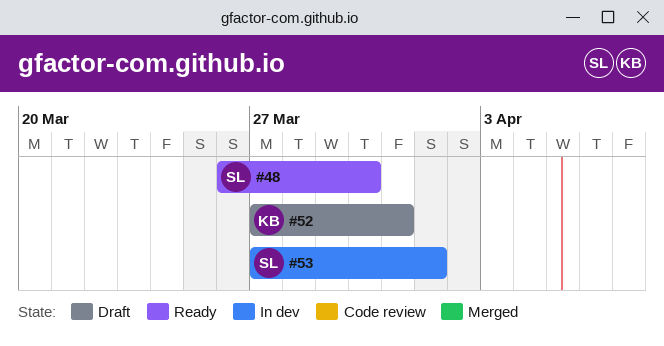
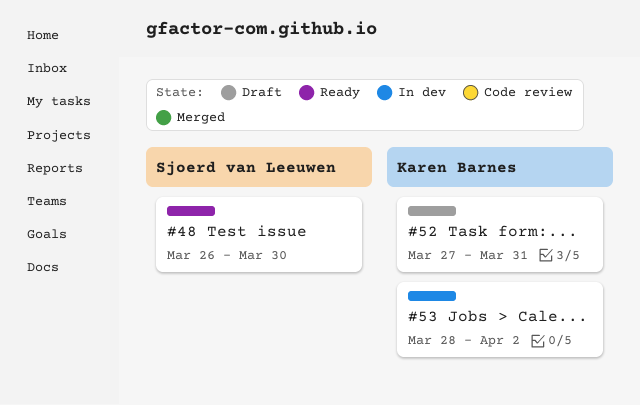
#53, owner: Sjoerd van Leeuwen -> Karen Barnes
#53, start: Mar 27 -> Mar 28
#53, due: Apr 1 -> Apr 2

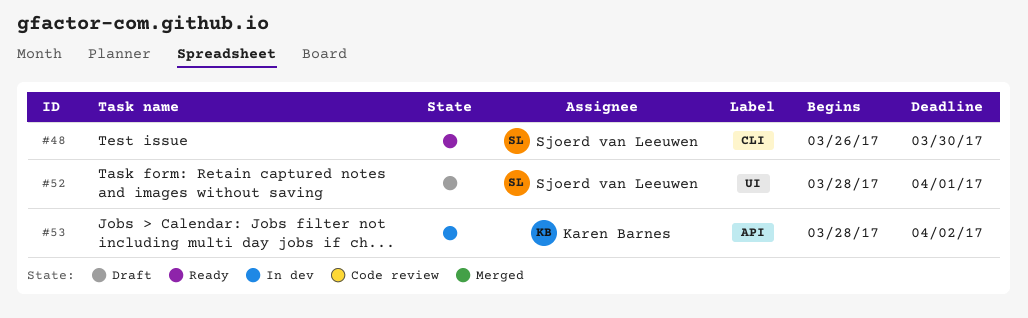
#52, owner: Karen Barnes -> Sjoerd van Leeuwen
#52, start: Mar 27 -> Mar 28
#52, due: Mar 31 -> Apr 1

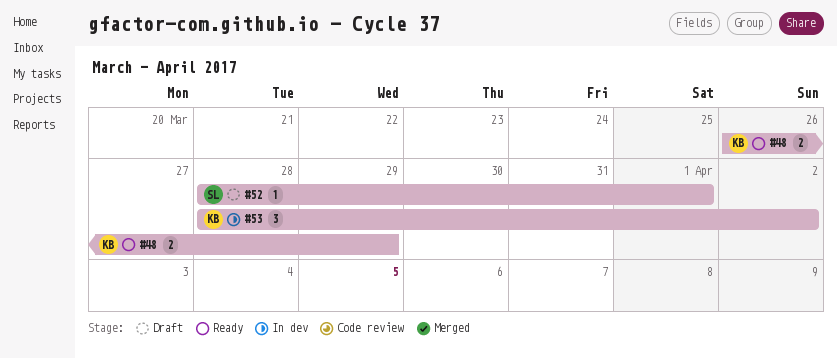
#48, owner: Sjoerd van Leeuwen -> Karen Barnes
#48, due: Mar 30 -> Mar 29

